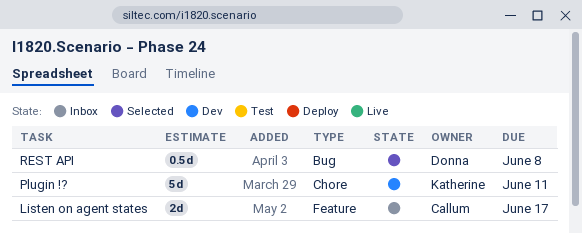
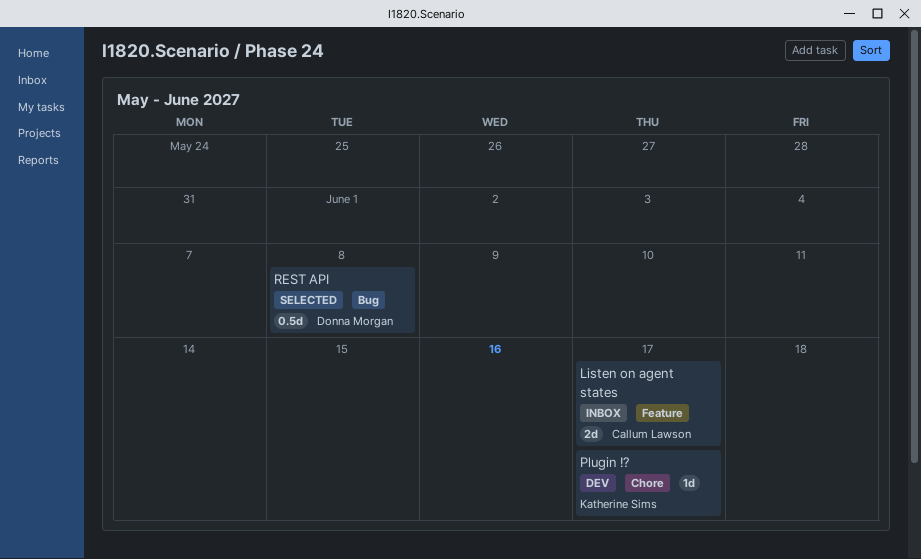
Plugin !?, estimate: 5d -> 1d
Plugin !?, due: Jun 11 -> Jun 17

